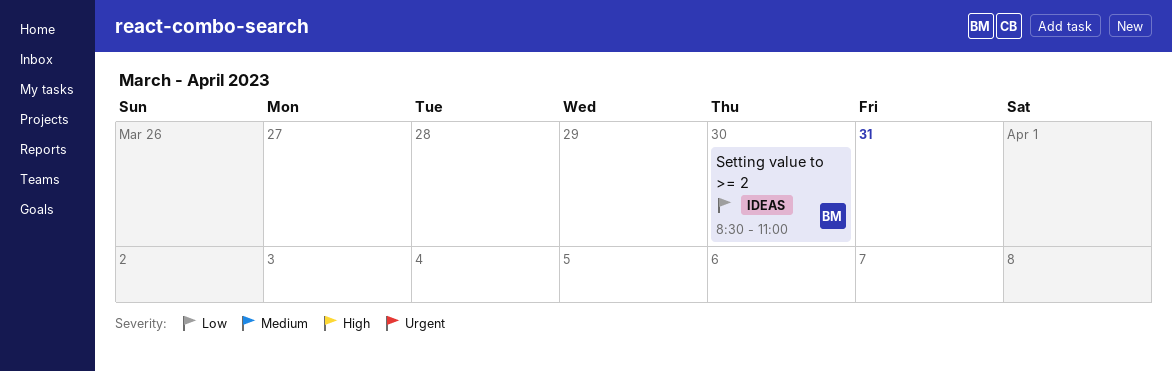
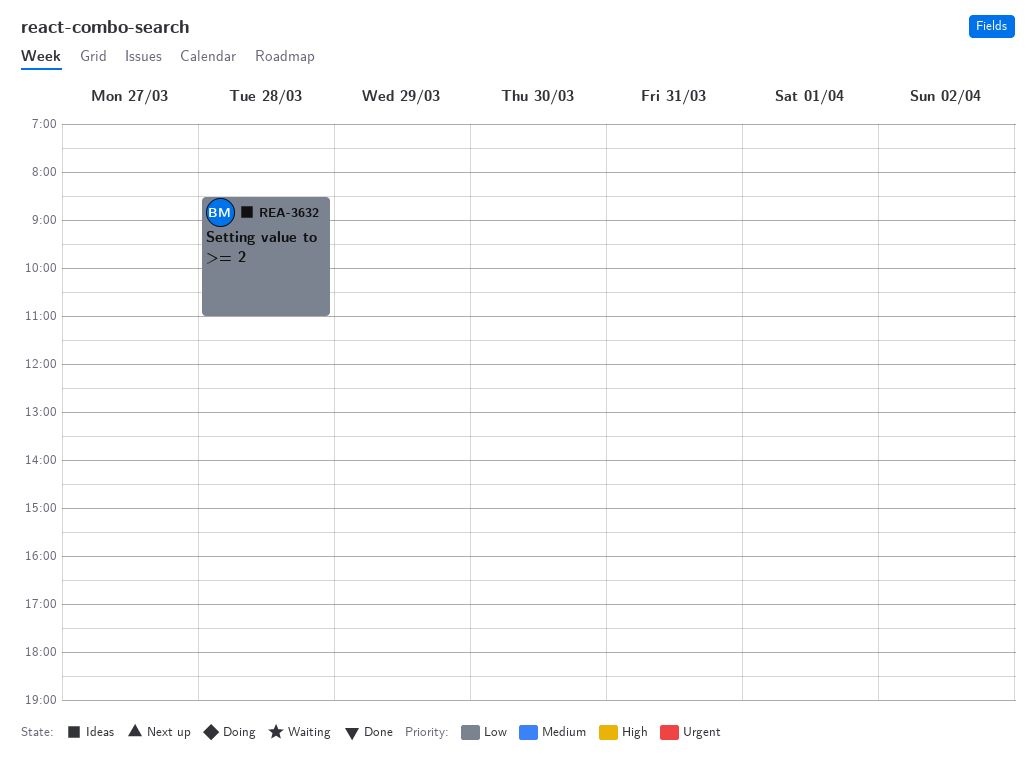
Setting value to >= 2, day: Mar 30 -> Mar 28

